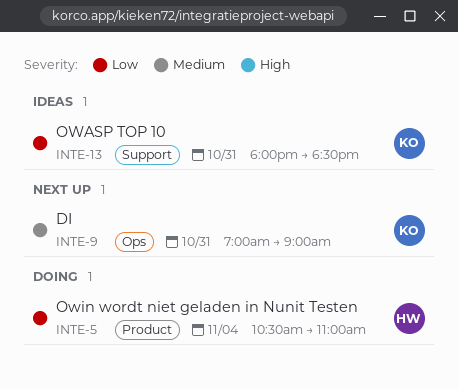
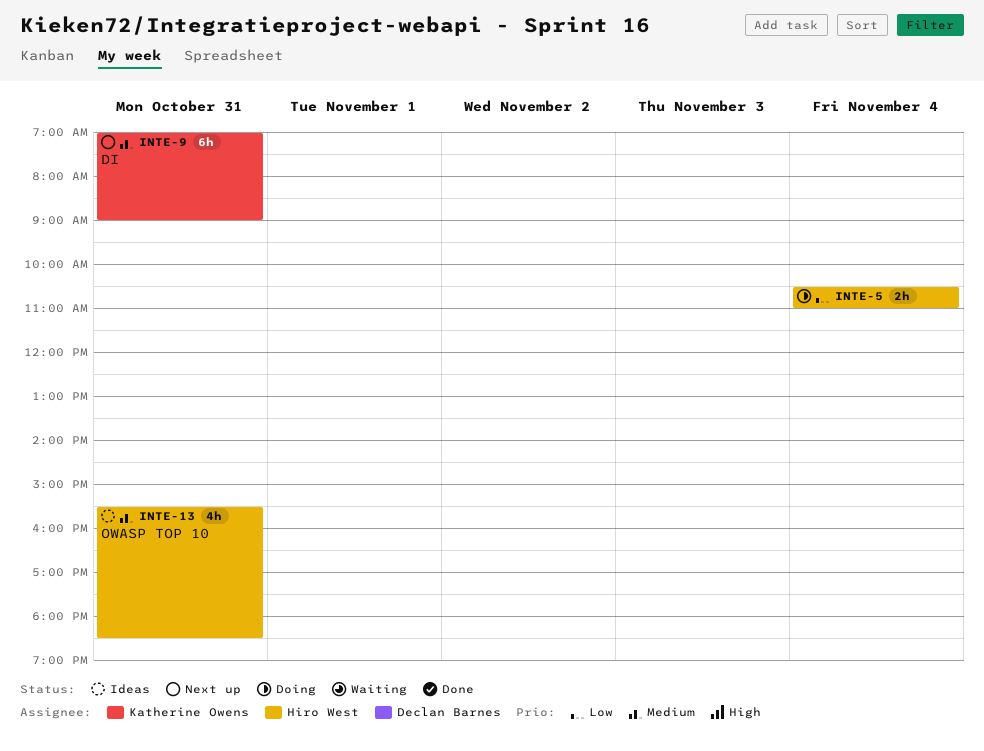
INTE-13, owner: Katherine Owens -> Hiro West
INTE-13, priority: Low -> Medium
INTE-13, begins: 18:00 -> 15:30

